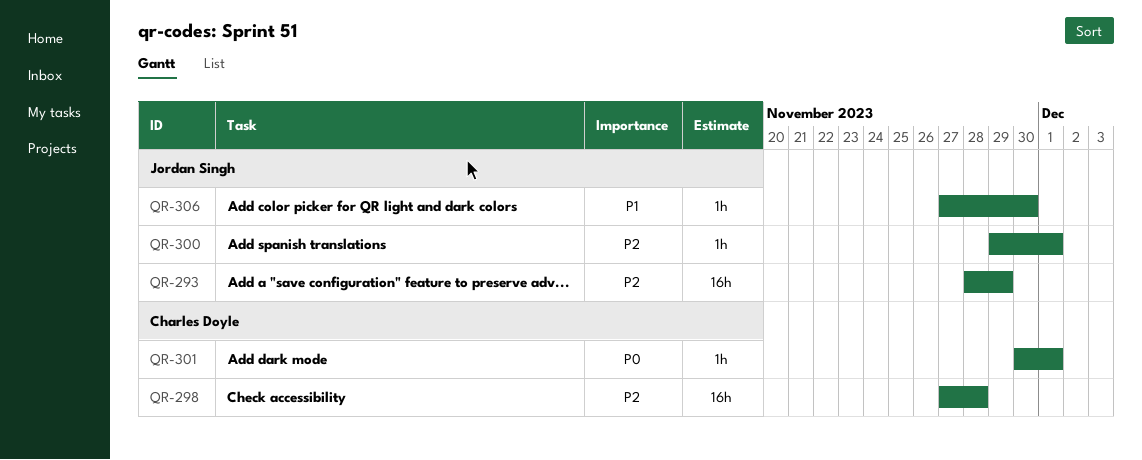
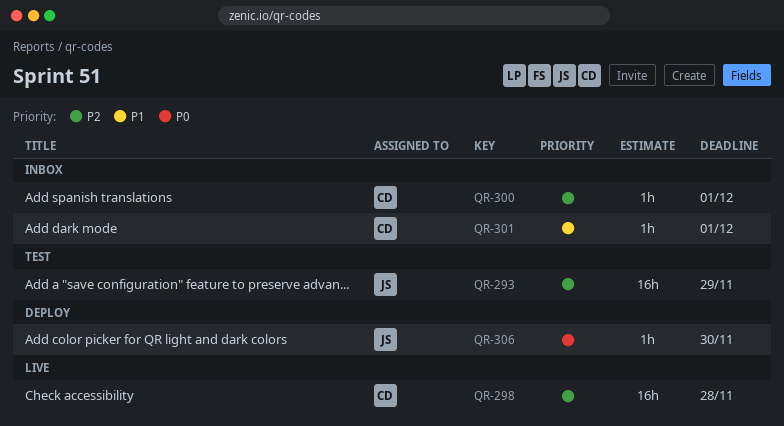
QR-300, owner: Jordan Singh -> Charles Doyle
QR-301, priority: P0 -> P1
QR-306, priority: P1 -> P0

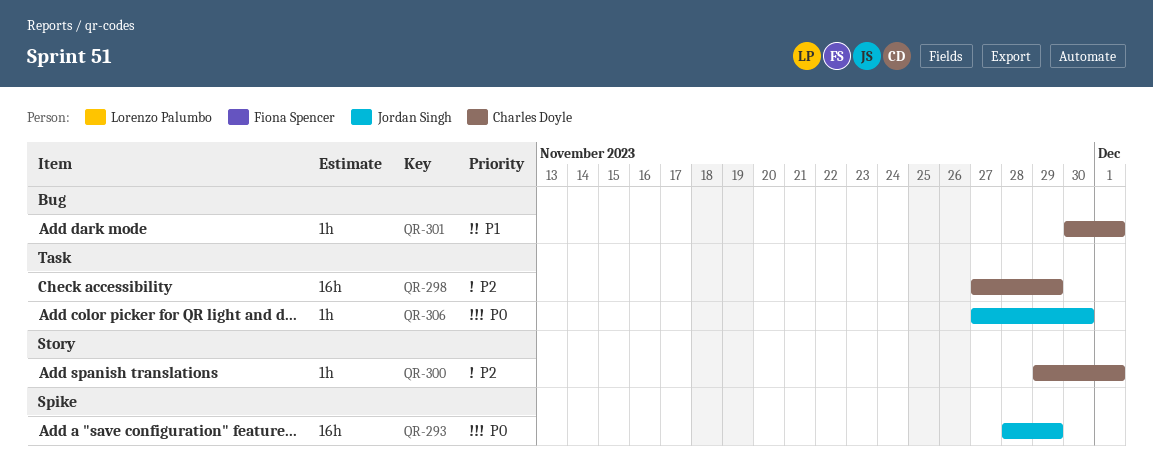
QR-293, priority: P2 -> P0
QR-298, due: Nov 28 -> Nov 29

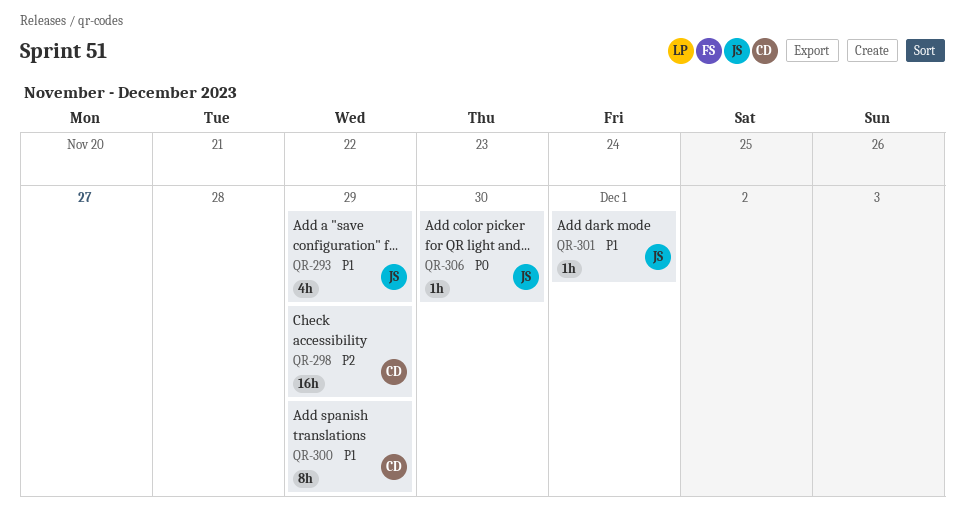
QR-293, priority: P0 -> P1
QR-293, estimate: 16h -> 4h
QR-300, priority: P2 -> P1
QR-300, estimate: 1h -> 8h
QR-300, due: Dec 1 -> Nov 29
QR-301, owner: Charles Doyle -> Jordan Singh

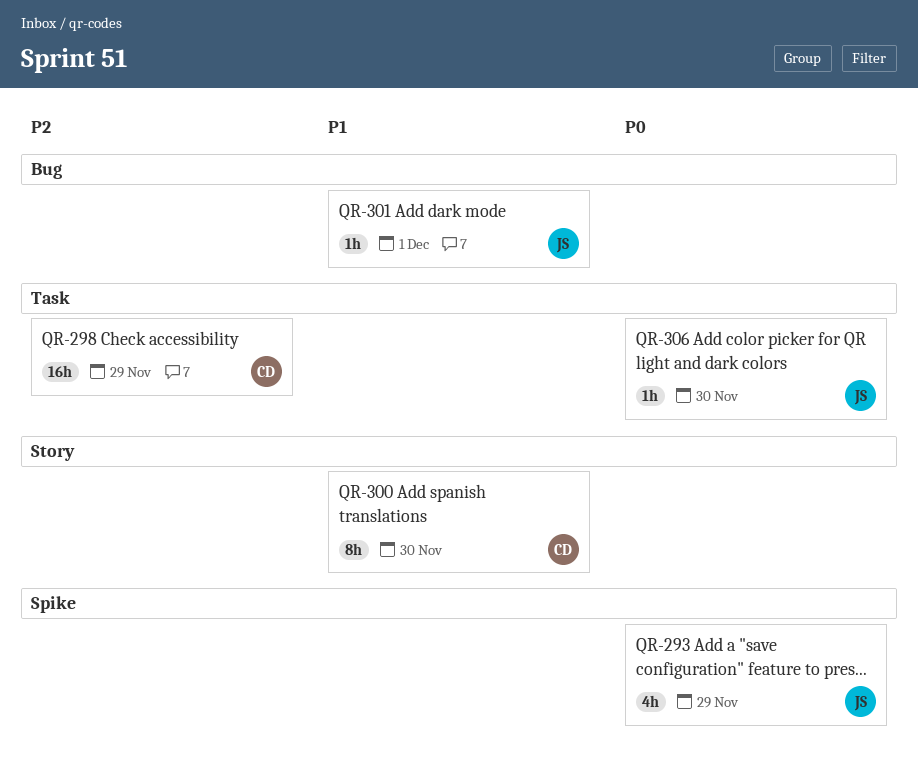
QR-293, priority: P1 -> P0
QR-300, due: Nov 29 -> Nov 30

